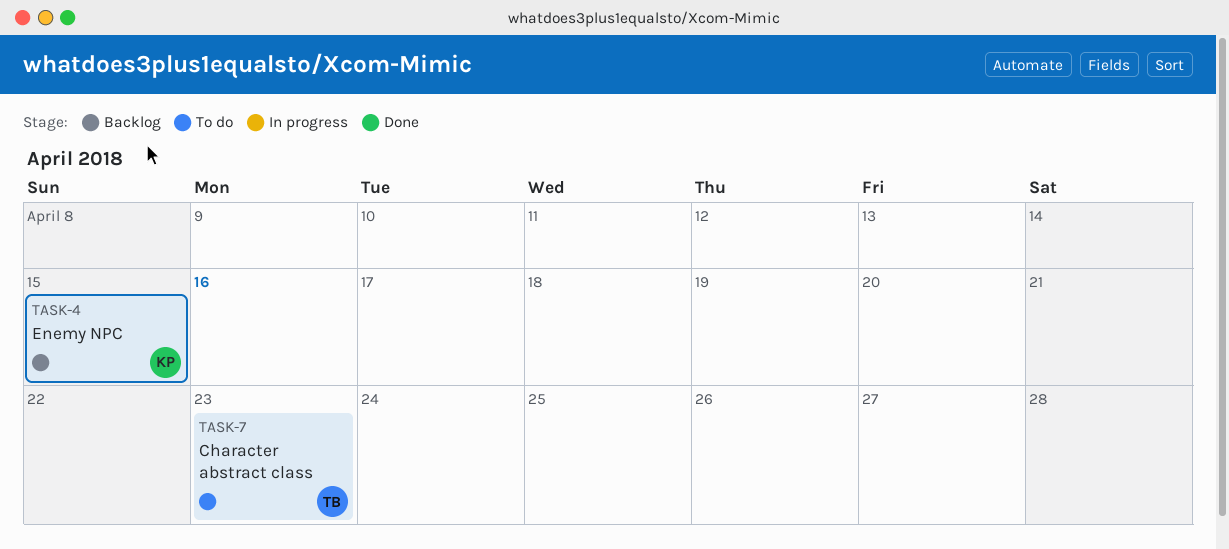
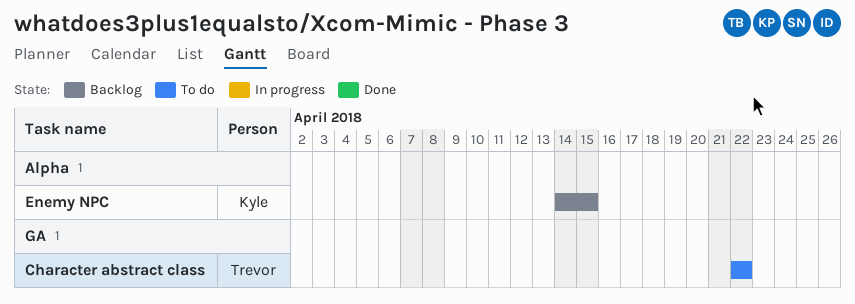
Character abstract class, due: Apr 23 -> Apr 22

